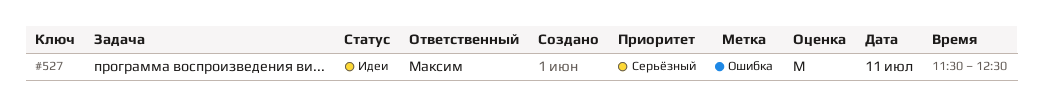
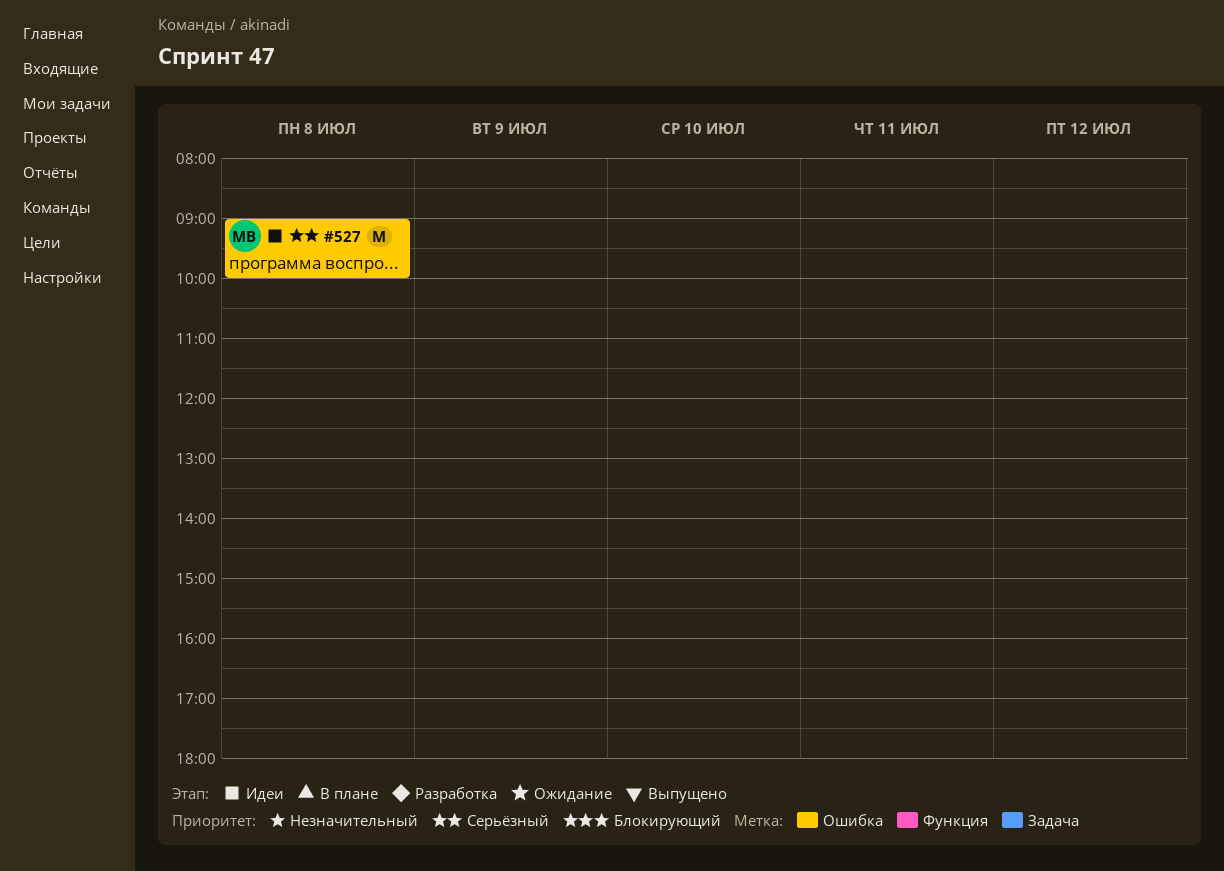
#527, day: Jul 11 -> Jul 8
#527, begins: 11:30 -> 09:00
#527, ends: 12:30 -> 10:00

